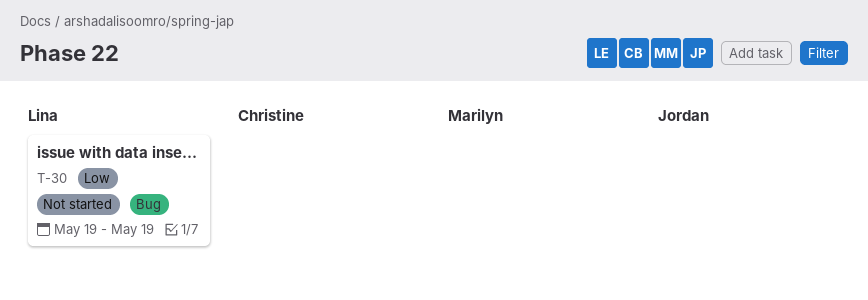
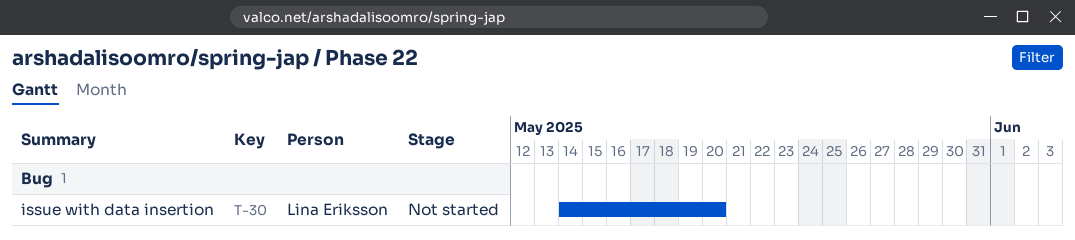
T-30, start: May 19 -> May 14
T-30, due: May 19 -> May 20

